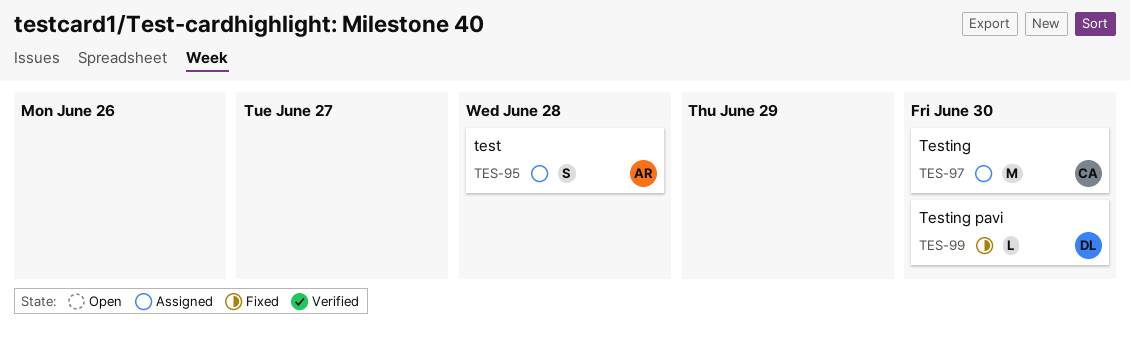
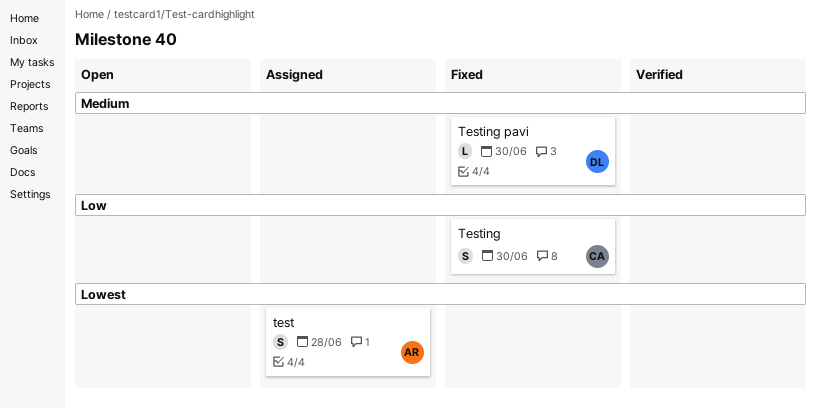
Testing, status: Assigned -> Fixed
Testing, estimate: M -> S

